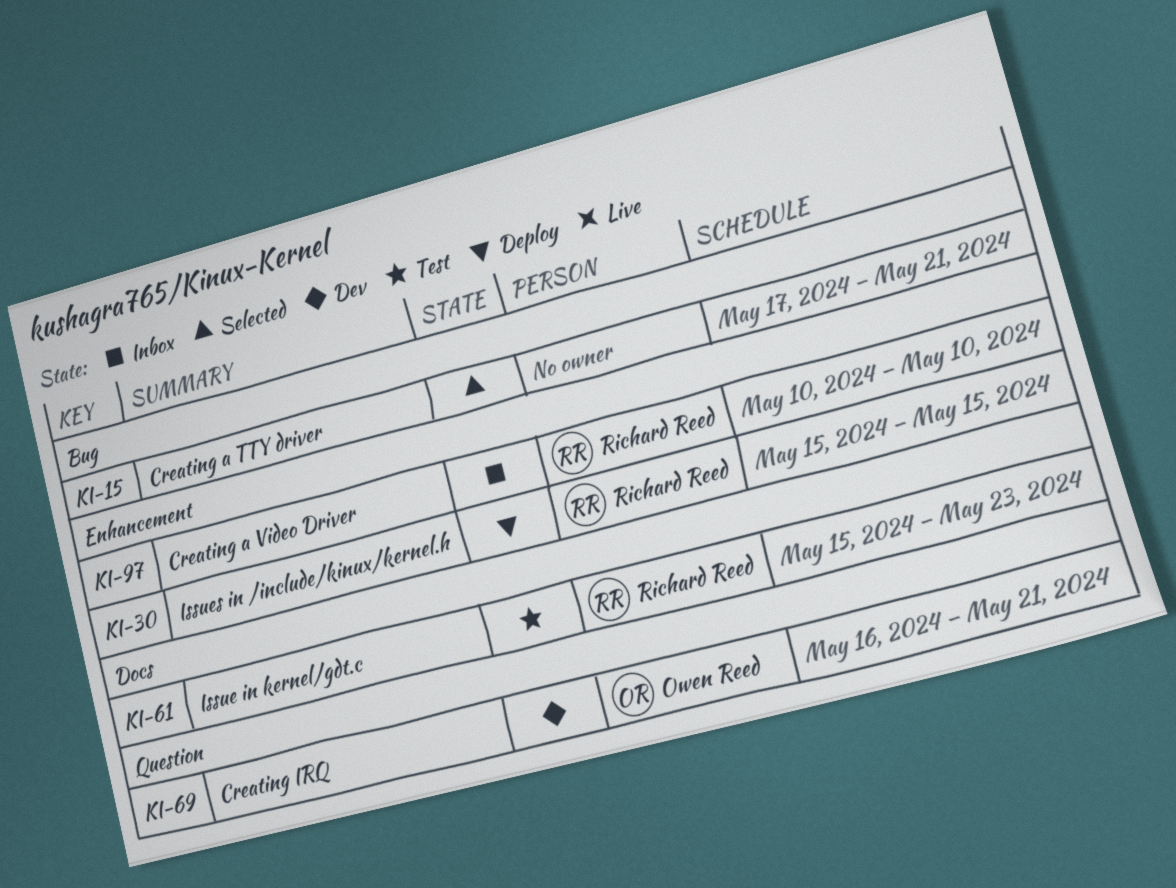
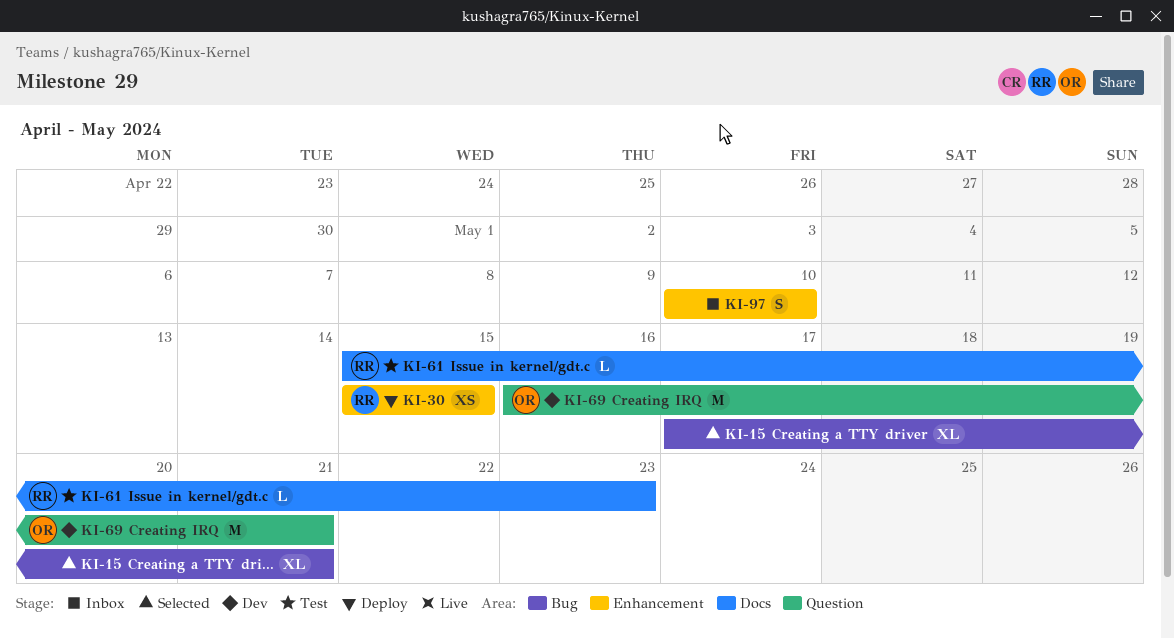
KI-97, owner: Richard Reed -> none

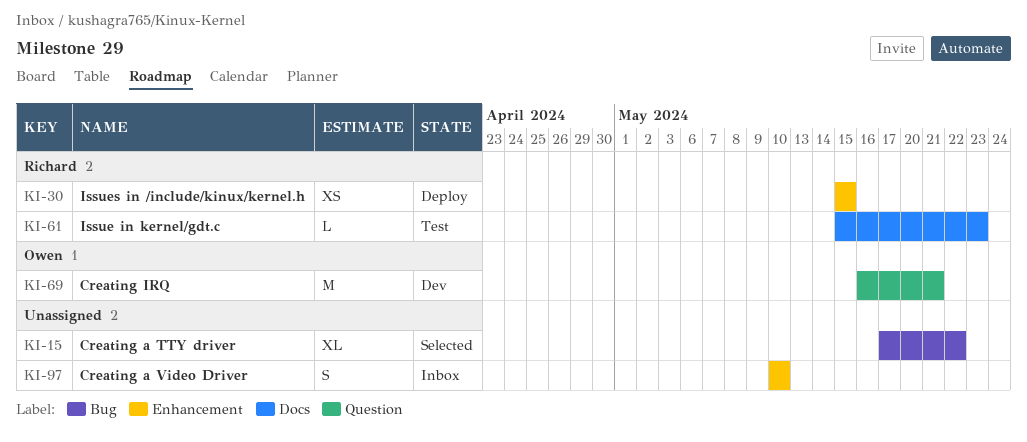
KI-15, due: May 21 -> May 22

